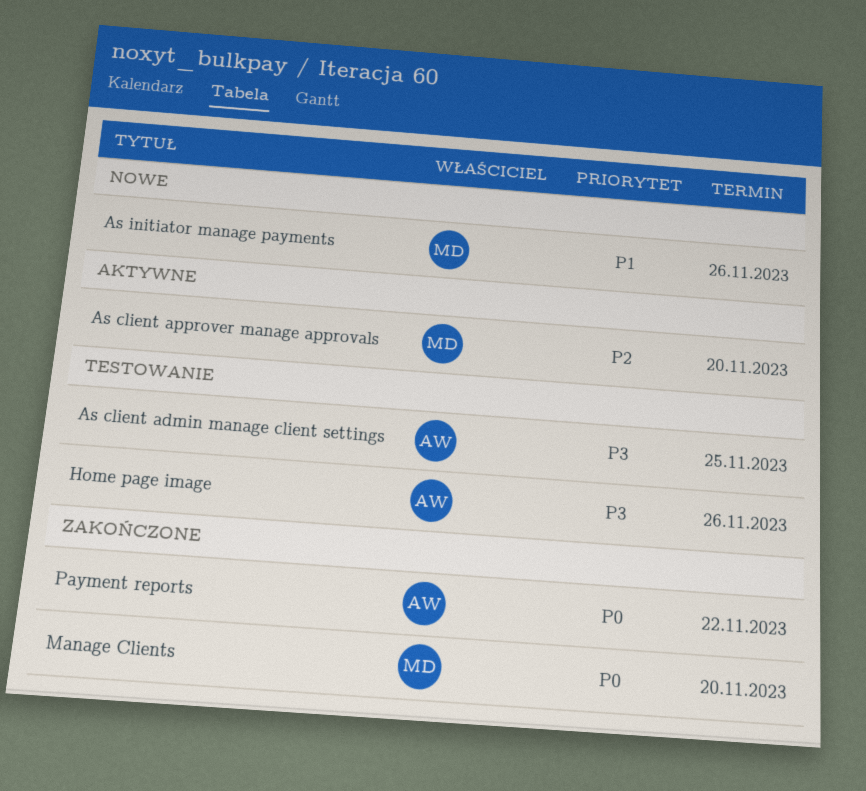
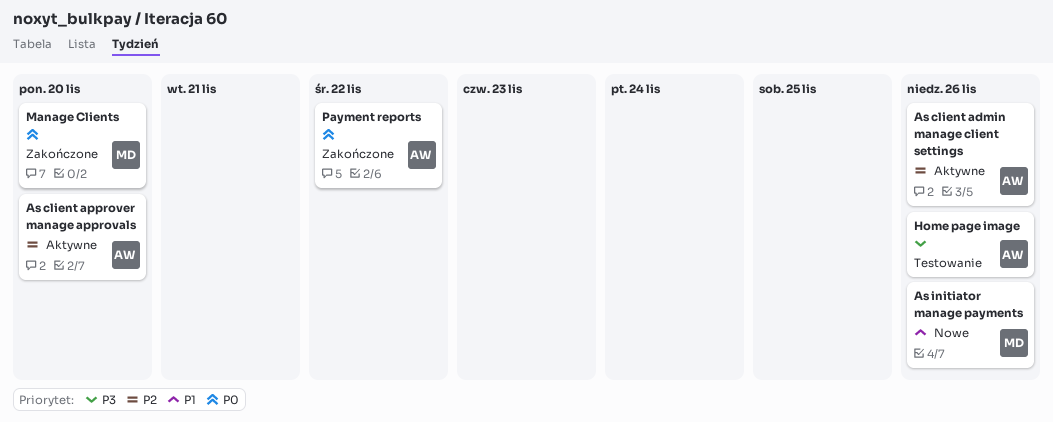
As client admin manage client settings, status: Testowanie -> Aktywne
As client admin manage client settings, priority: P3 -> P2
As client admin manage client settings, due: Nov 25 -> Nov 26
As client approver manage approvals, owner: MD -> AW

